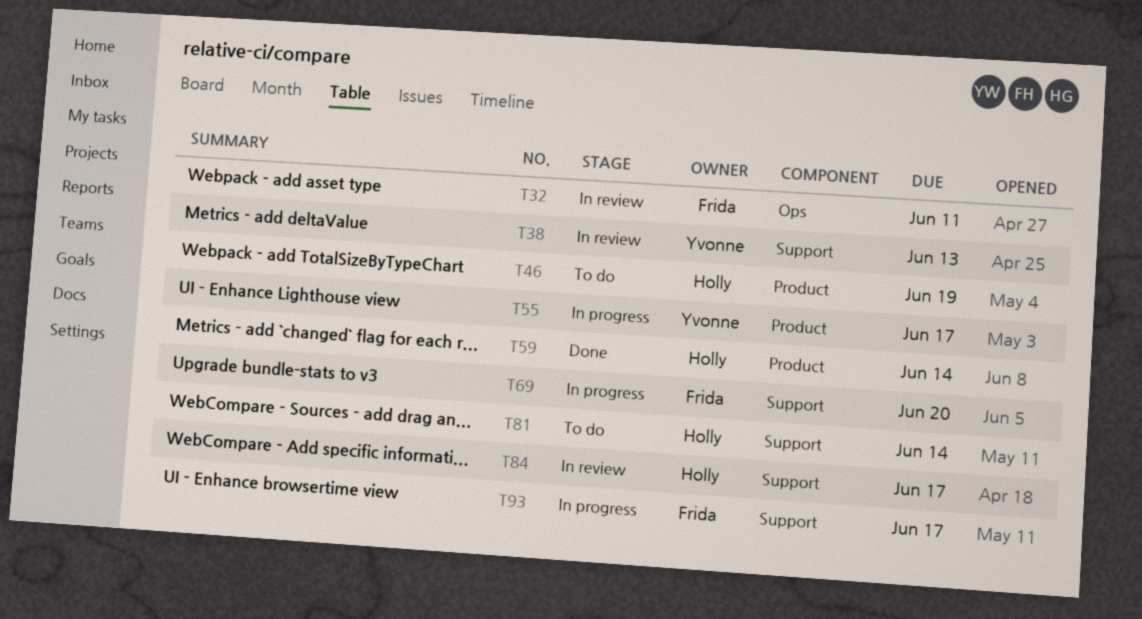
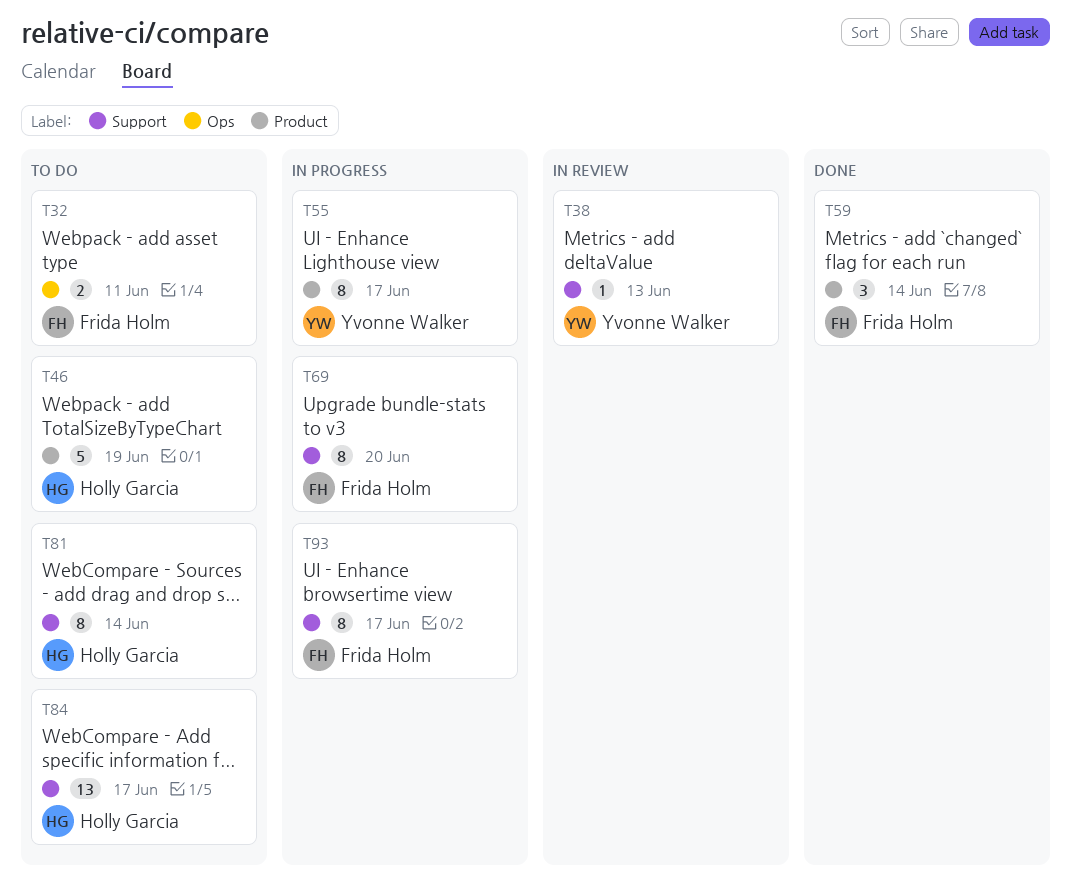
T32, status: In review -> To do
T59, owner: Holly Garcia -> Frida Holm
T84, status: In review -> To do

